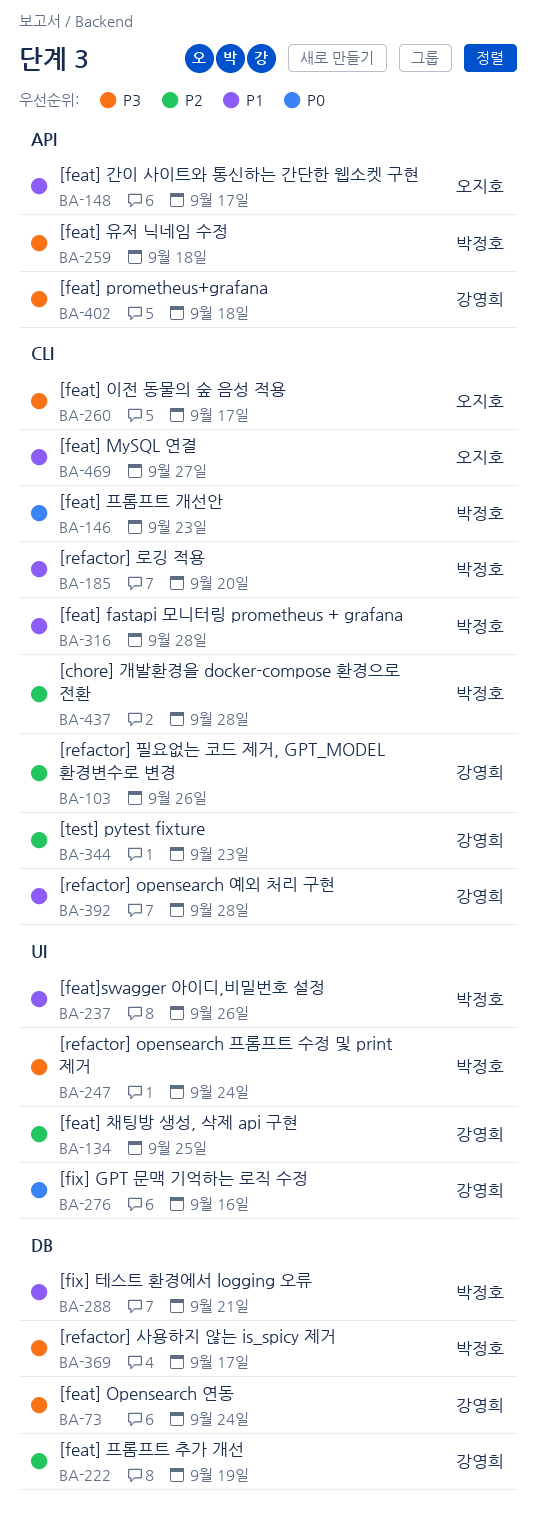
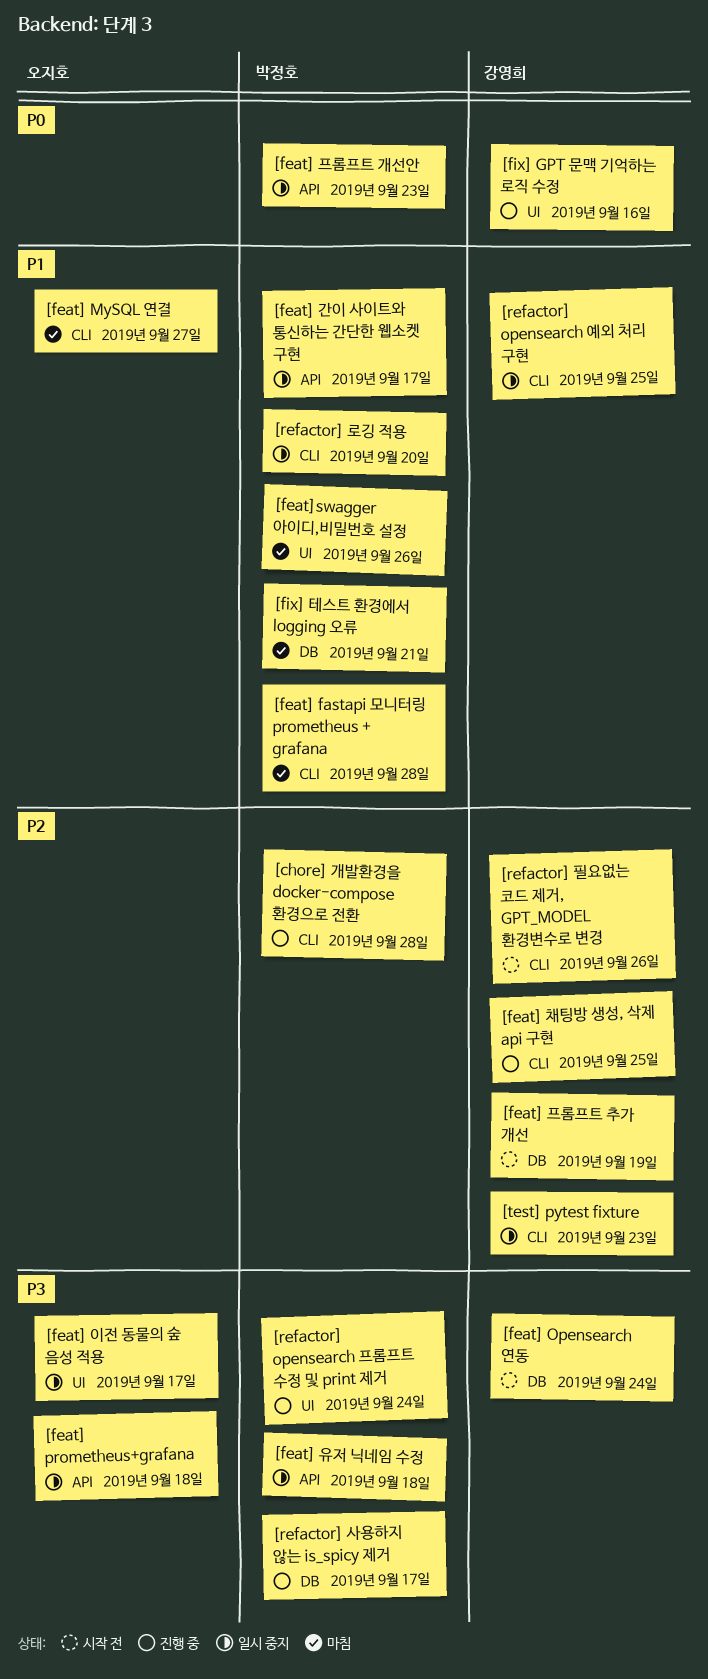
[feat] prometheus+grafana, owner: 강영희 -> 오지호
[feat] 간이 사이트와 통신하는 간단한 웹소켓 구현, owner: 오지호 -> 박정호
[feat] 이전 동물의 숲 음성 적용, label: CLI -> UI
[feat] 채팅방 생성, 삭제 api 구현, label: UI -> CLI
[feat] 프롬프트 개선안, label: CLI -> API
[refactor] opensearch 예외 처리 구현, due: Sep 28 -> Sep 25

